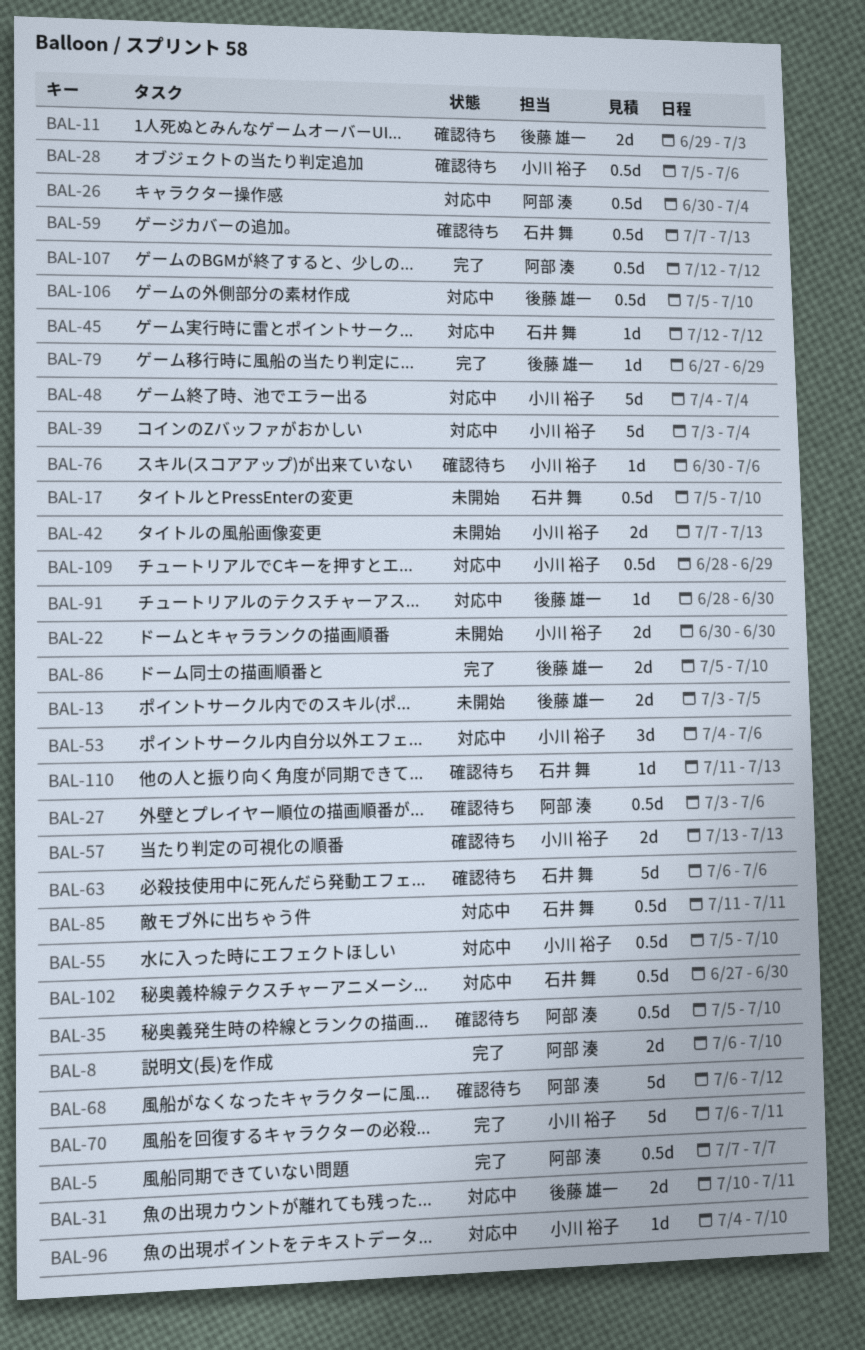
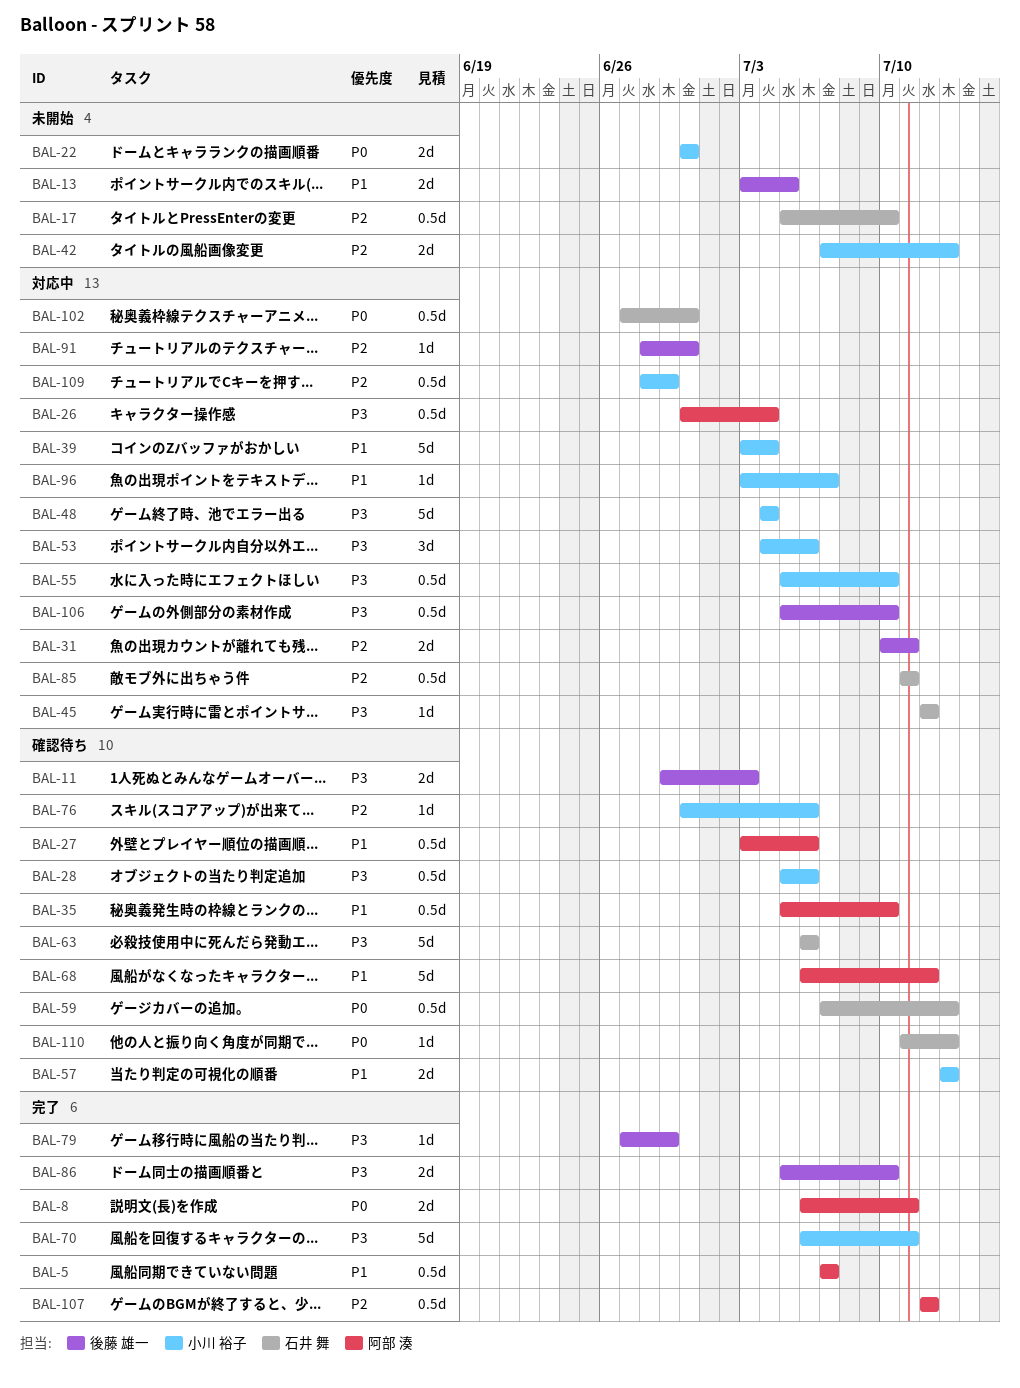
BAL-8, due: Jul 10 -> Jul 11
BAL-96, start: Jul 4 -> Jul 3
BAL-96, due: Jul 10 -> Jul 7

